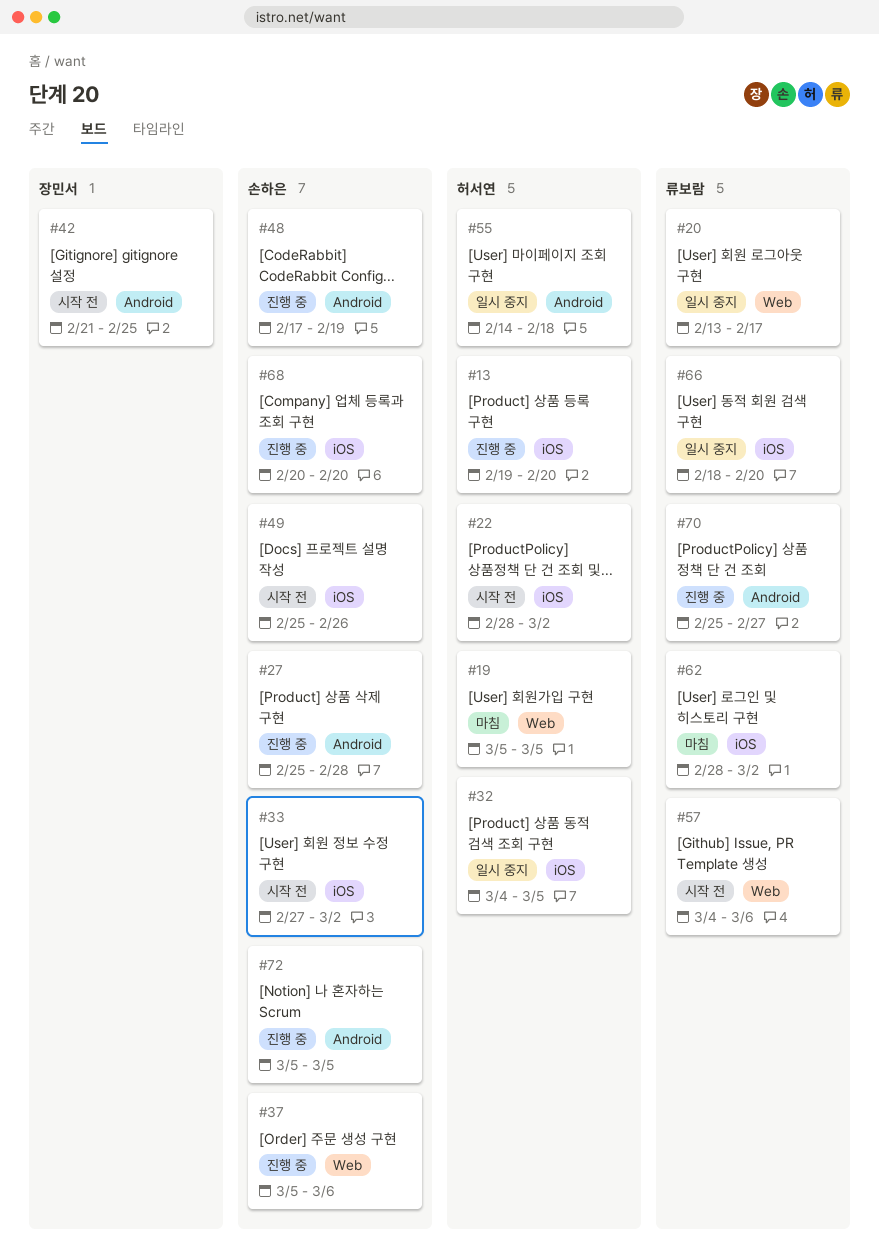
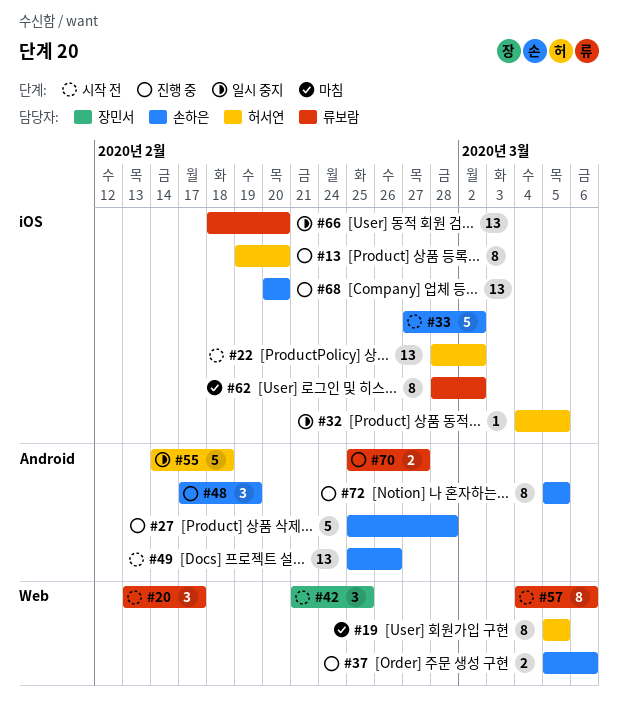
#20, status: 일시 중지 -> 시작 전
#42, label: Android -> Web
#49, label: iOS -> Android

